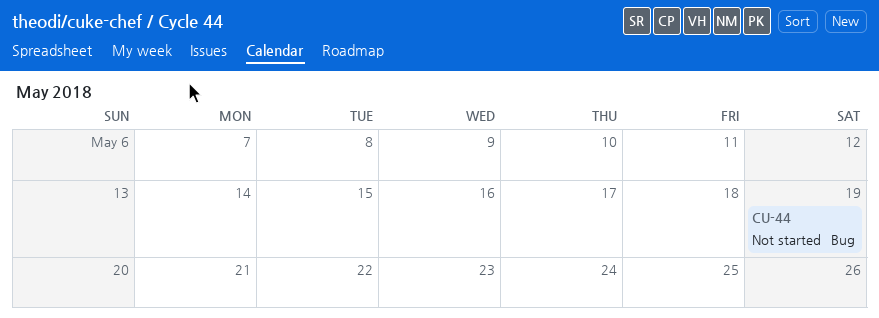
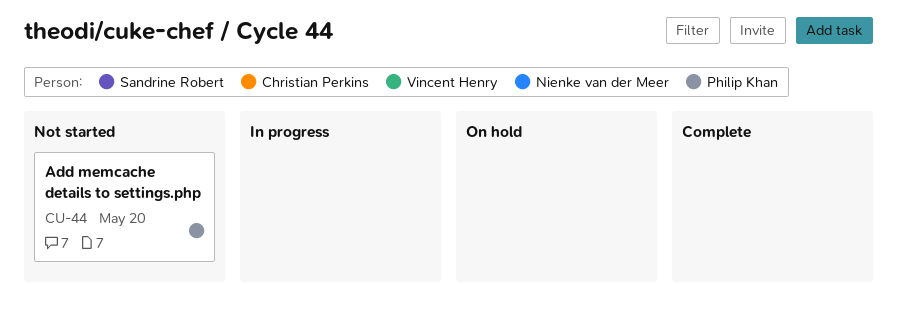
CU-44, due: May 19 -> May 20

